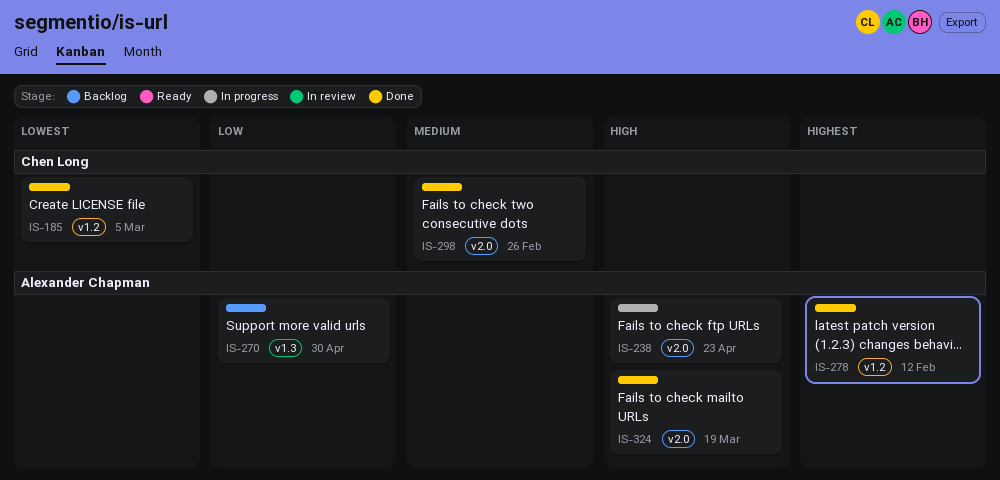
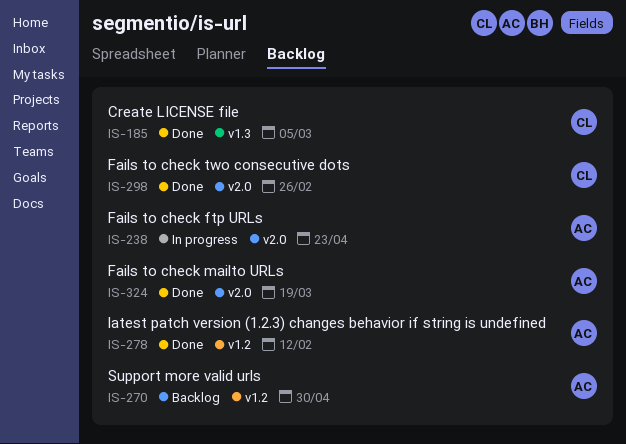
IS-185, label: v1.2 -> v1.3
IS-270, label: v1.3 -> v1.2

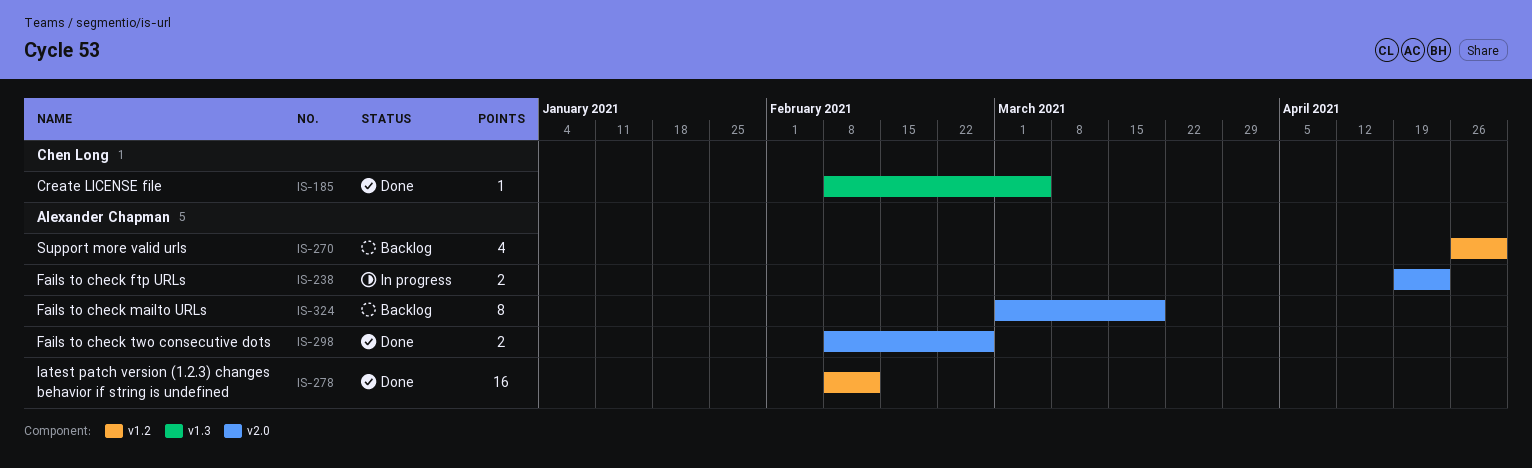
IS-298, owner: Chen Long -> Alexander Chapman
IS-324, status: Done -> Backlog

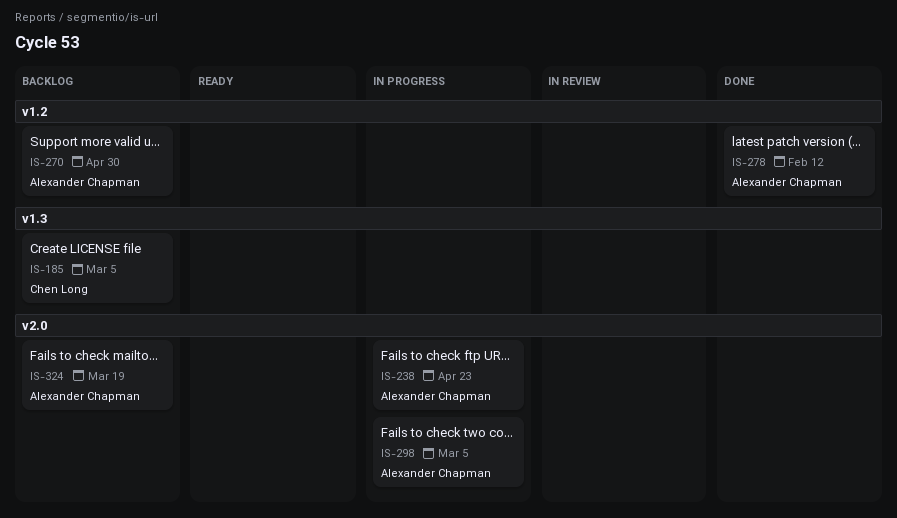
IS-185, status: Done -> Backlog
IS-298, status: Done -> In progress
IS-298, due: Feb 26 -> Mar 5

